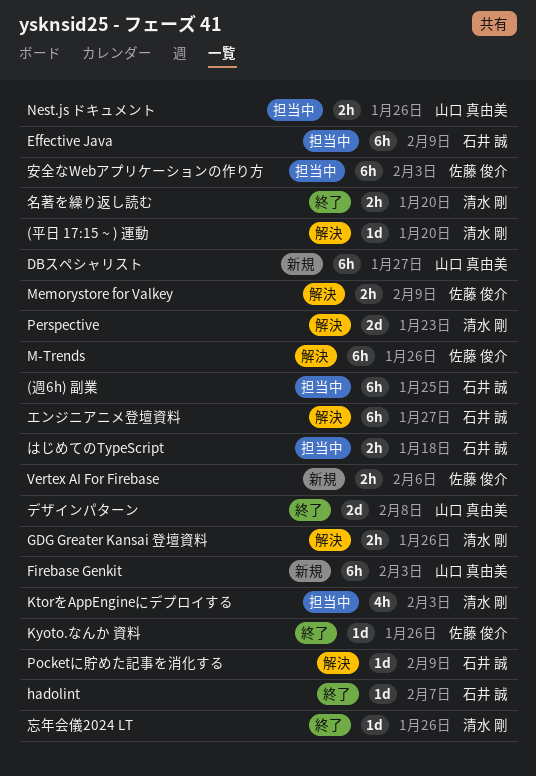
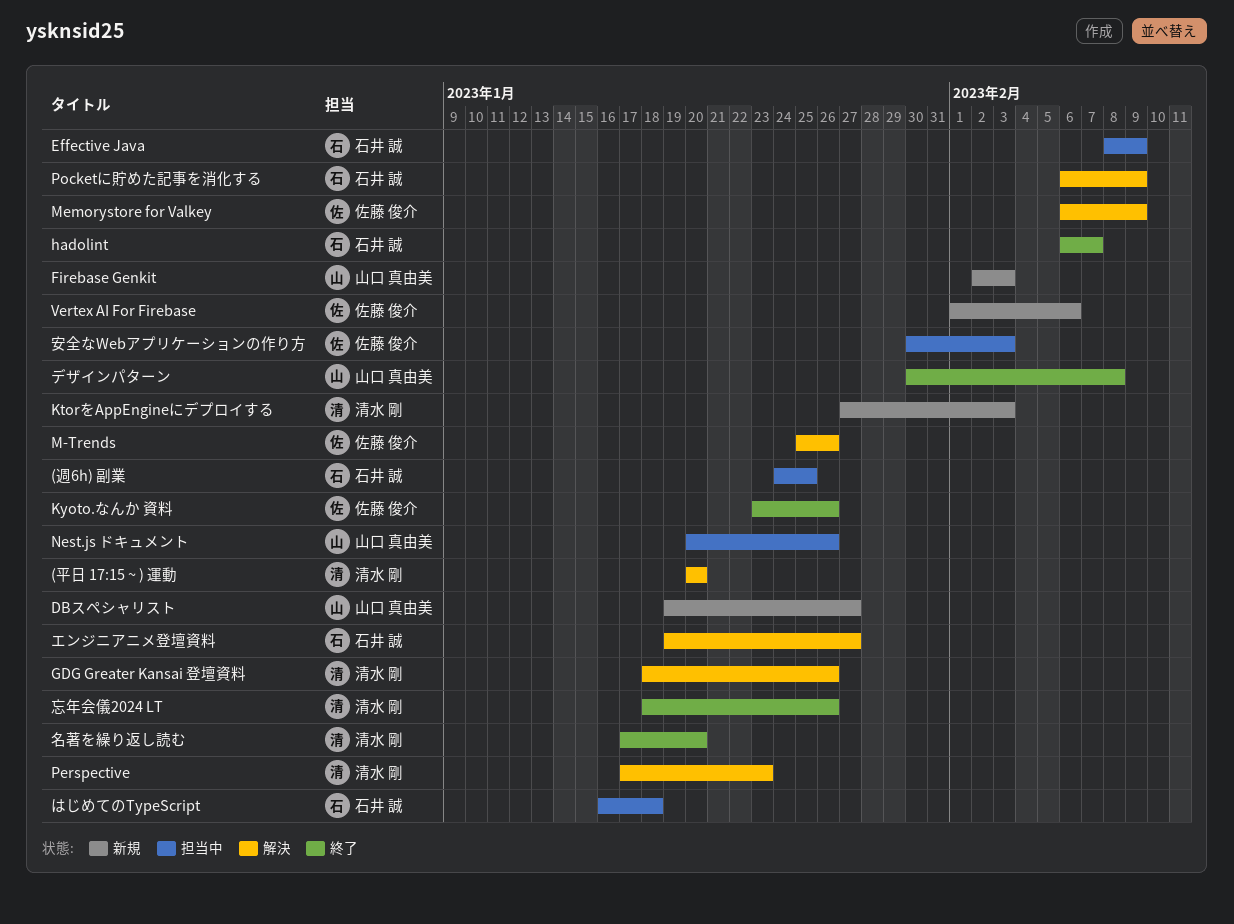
KtorをAppEngineにデプロイする, status: 担当中 -> 新規

